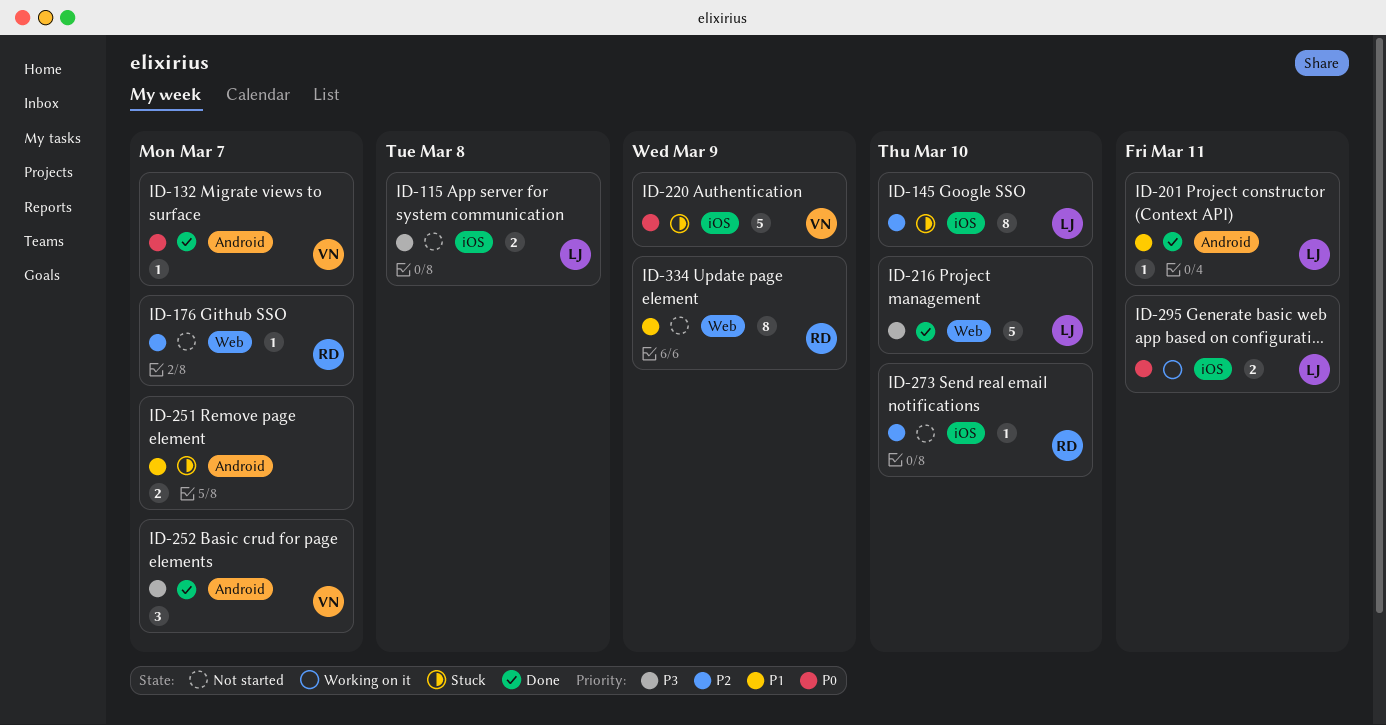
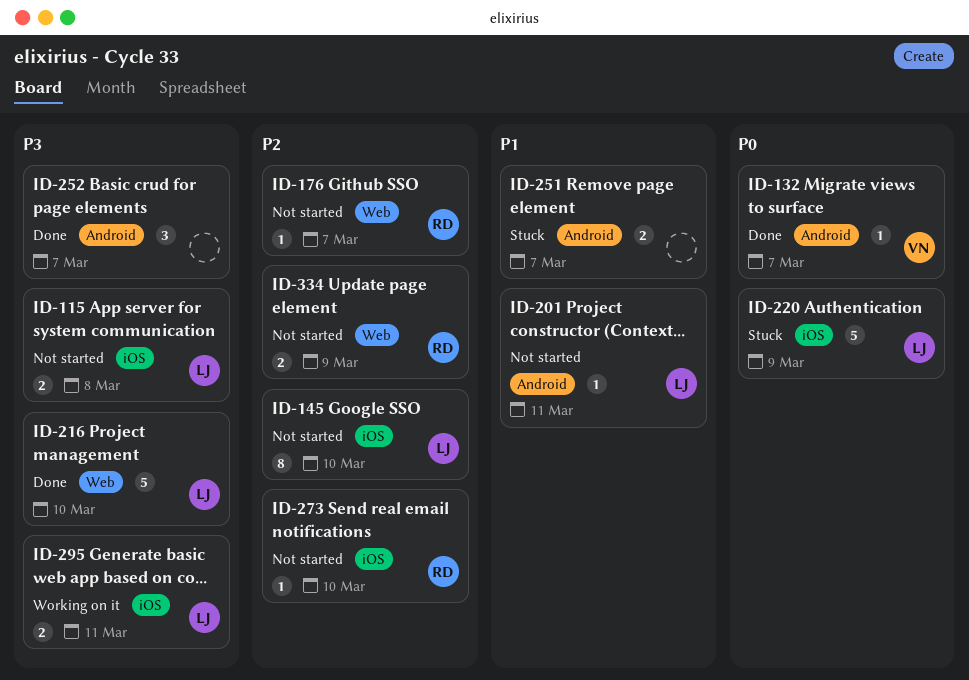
ID-145, status: Stuck -> Not started
ID-201, status: Done -> Not started
ID-220, owner: VN -> LJ
ID-252, owner: VN -> none
ID-295, priority: P0 -> P3
ID-334, priority: P1 -> P2
ID-334, estimate: 8 -> 2

